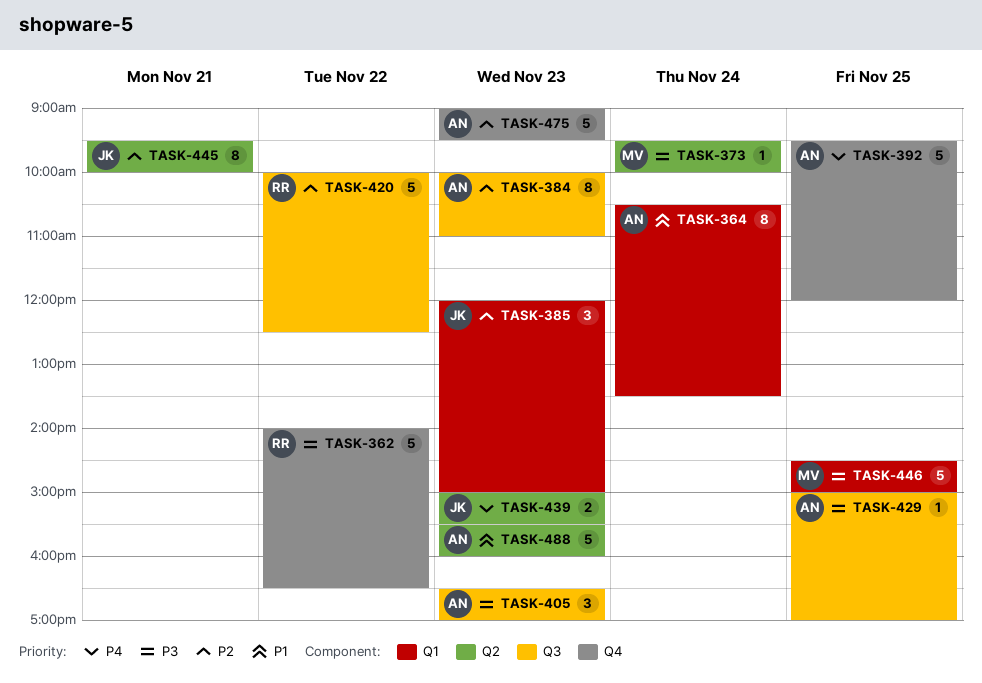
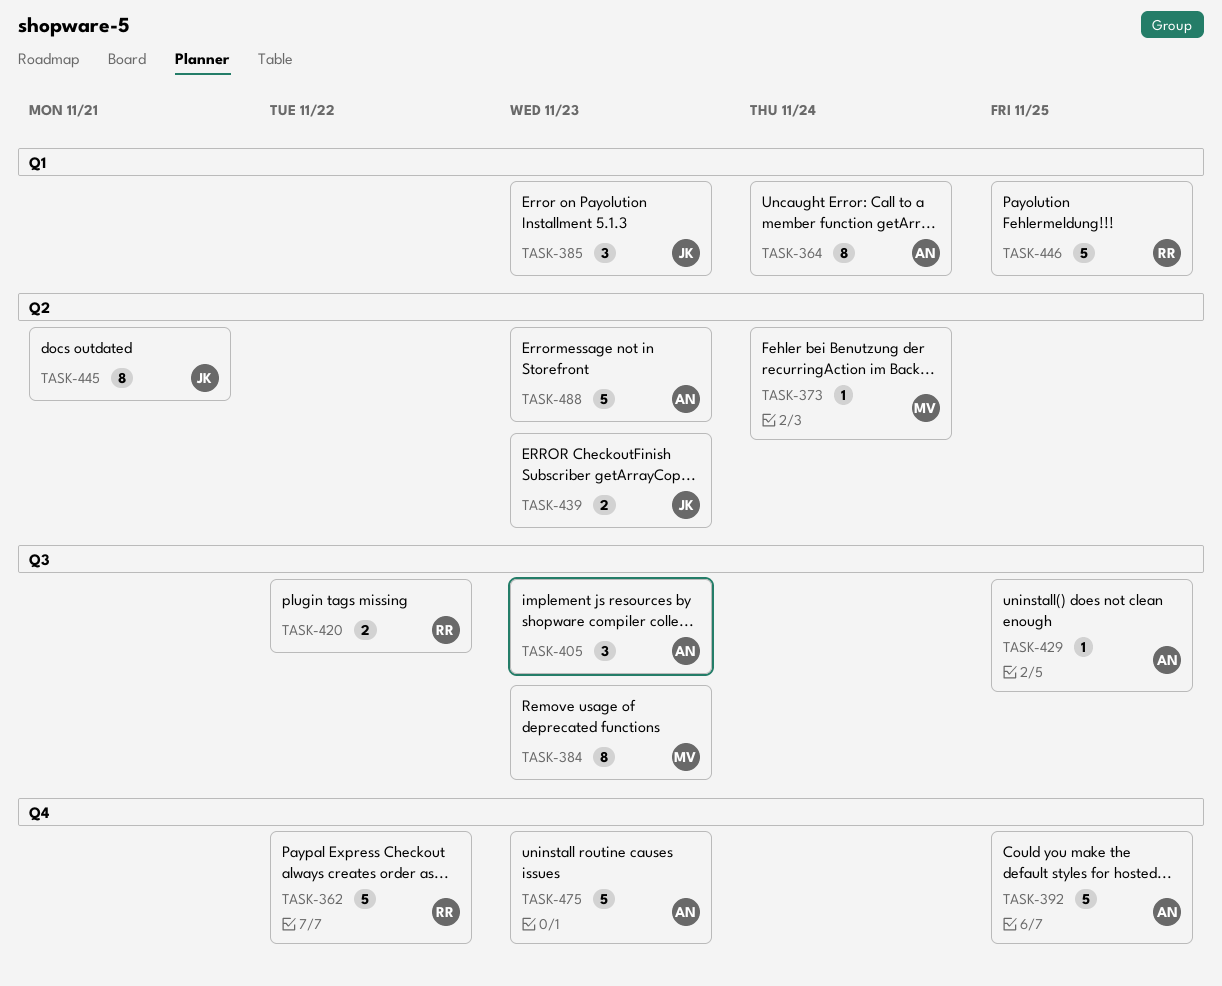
TASK-384, owner: AN -> MV
TASK-420, estimate: 5 -> 2
TASK-446, owner: MV -> RR

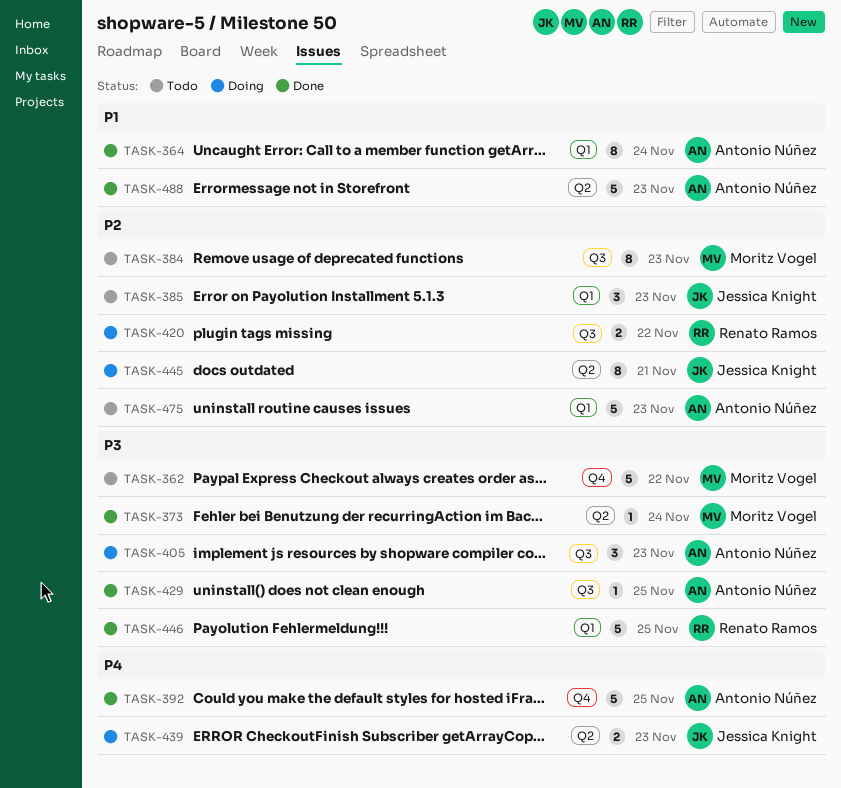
TASK-362, owner: Renato Ramos -> Moritz Vogel
TASK-475, label: Q4 -> Q1

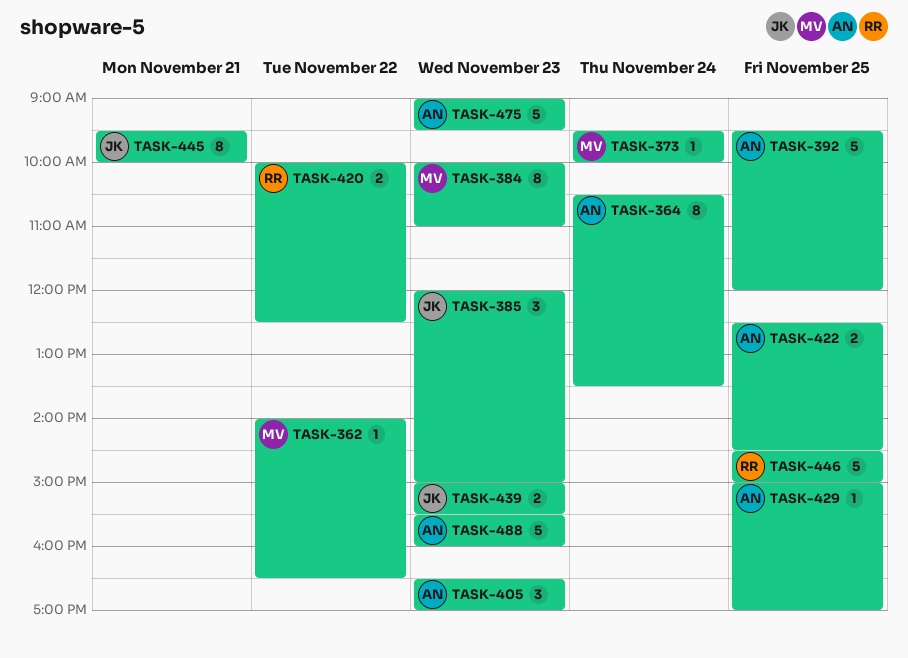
TASK-362, estimate: 5 -> 1
TASK-422: none -> present

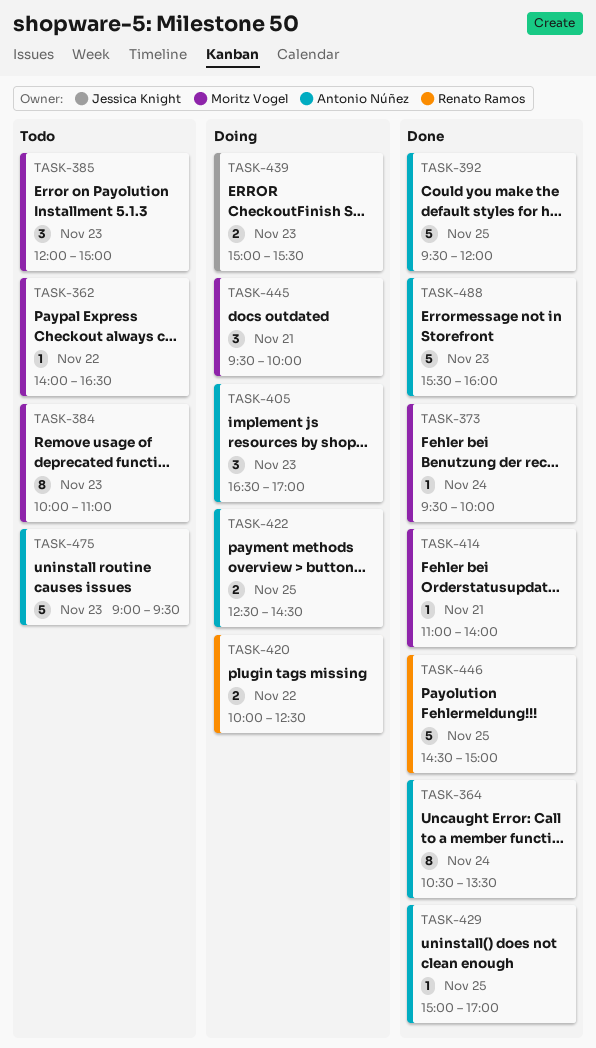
TASK-385, owner: Jessica Knight -> Moritz Vogel
TASK-414: none -> present
TASK-445, owner: Jessica Knight -> Moritz Vogel
TASK-445, estimate: 8 -> 3

